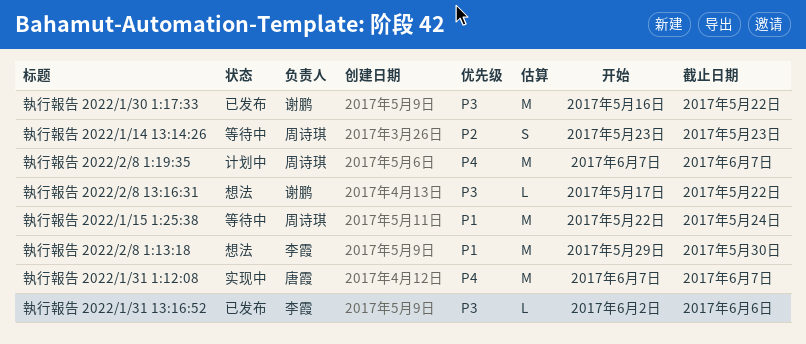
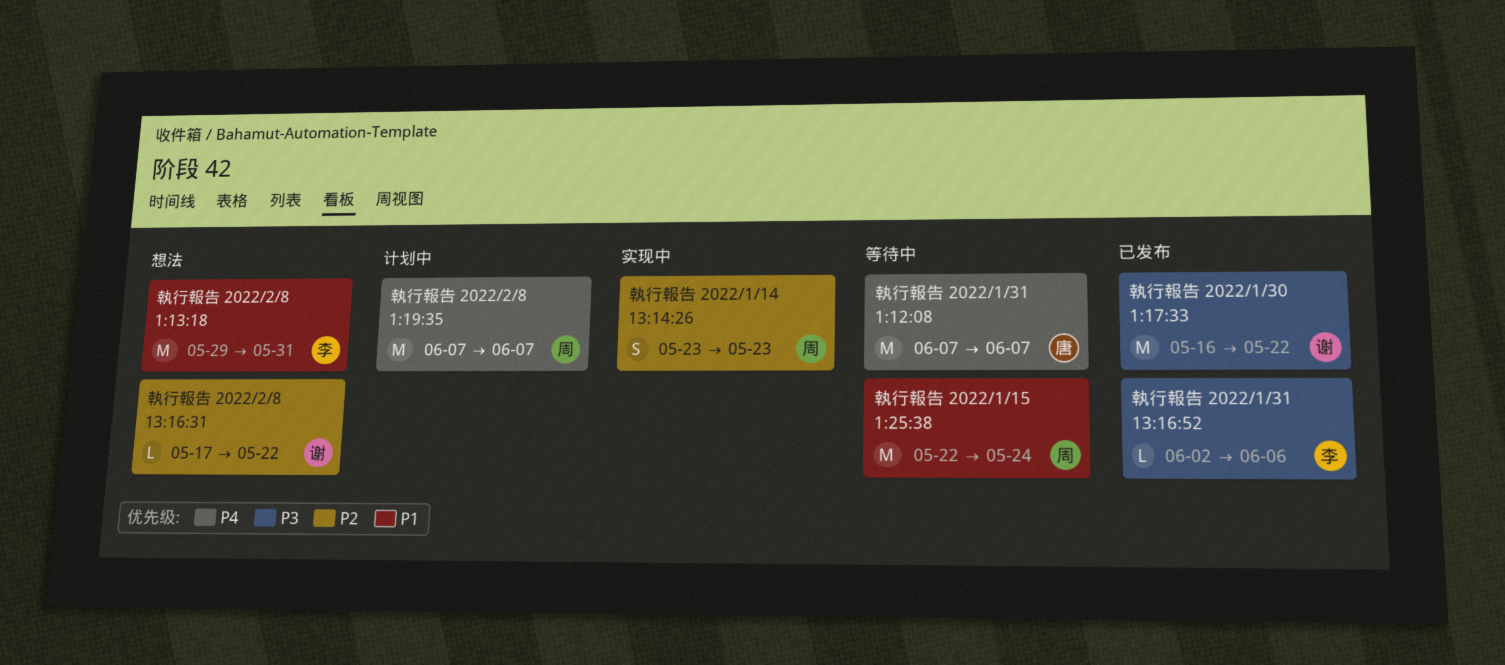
執行報告 2022/1/14 13:14:26, status: 等待中 -> 实现中
執行報告 2022/1/31 1:12:08, status: 实现中 -> 等待中
執行報告 2022/2/8 13:16:31, priority: P3 -> P2
執行報告 2022/2/8 1:13:18, due: May 30 -> May 31

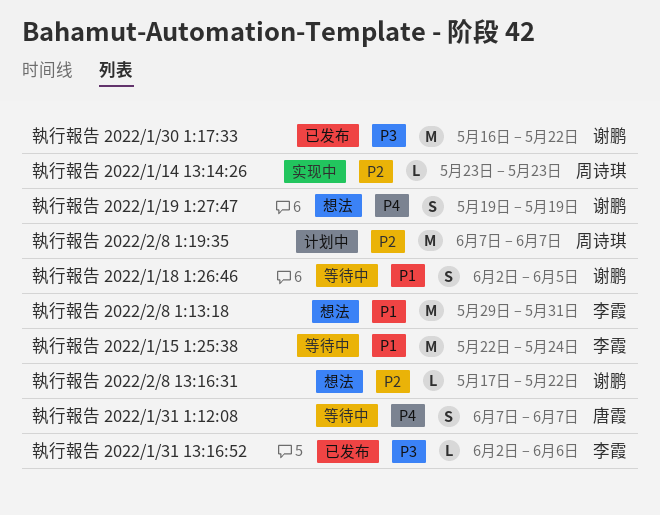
執行報告 2022/1/14 13:14:26, estimate: S -> L
執行報告 2022/1/15 1:25:38, owner: 周诗琪 -> 李霞
執行報告 2022/1/18 1:26:46: none -> present
執行報告 2022/1/19 1:27:47: none -> present
執行報告 2022/1/31 1:12:08, estimate: M -> S
執行報告 2022/2/8 1:19:35, priority: P4 -> P2

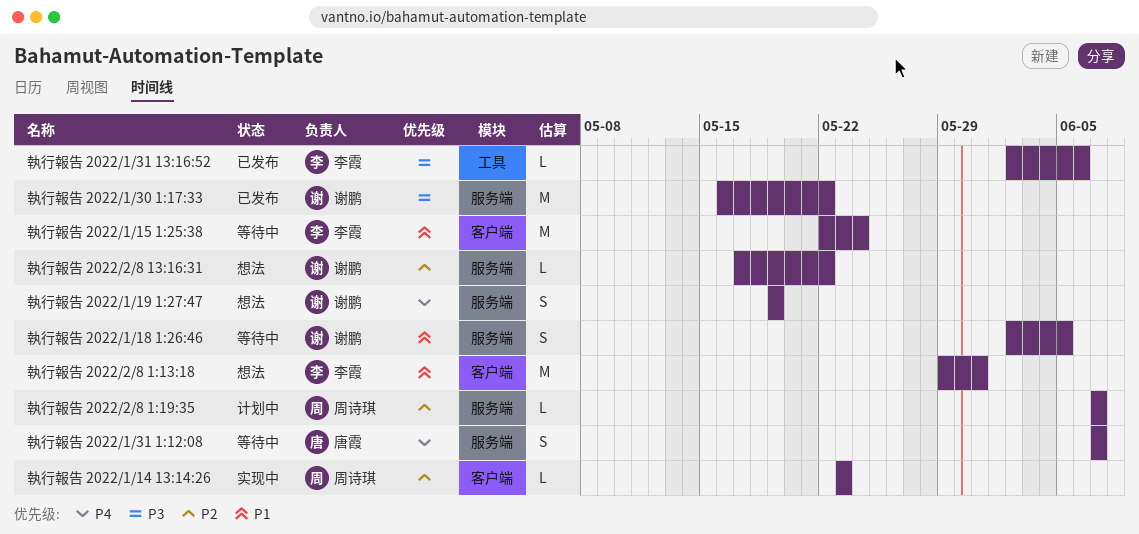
執行報告 2022/2/8 1:19:35, estimate: M -> L

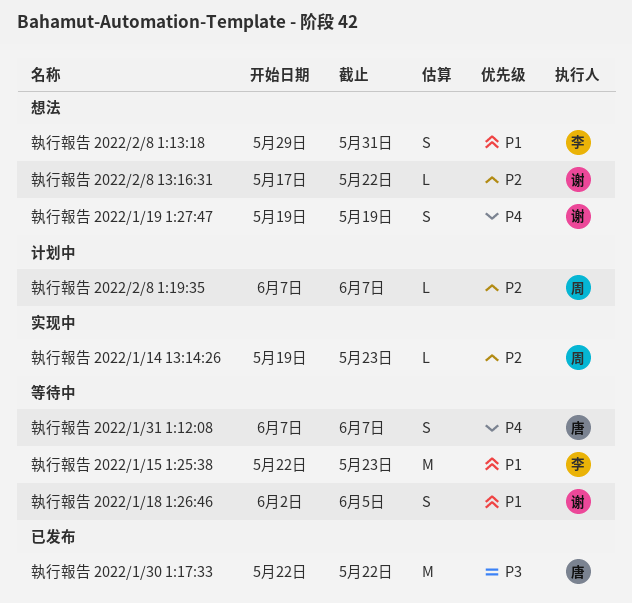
執行報告 2022/1/14 13:14:26, start: May 23 -> May 19
執行報告 2022/1/15 1:25:38, due: May 24 -> May 23
執行報告 2022/1/30 1:17:33, owner: 谢鹏 -> 唐霞
執行報告 2022/1/30 1:17:33, start: May 16 -> May 22
執行報告 2022/1/31 13:16:52: present -> none
執行報告 2022/2/8 1:13:18, estimate: M -> S

